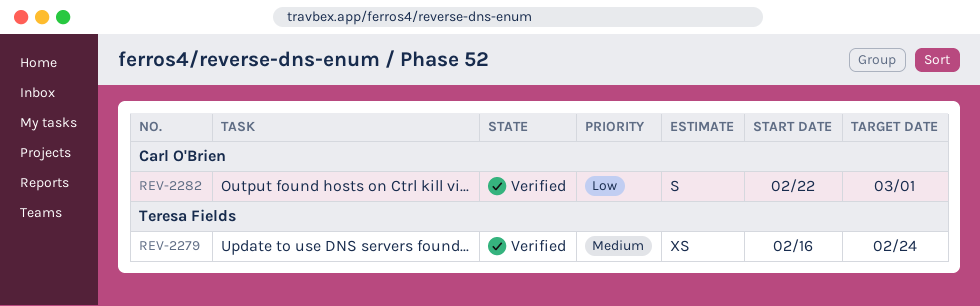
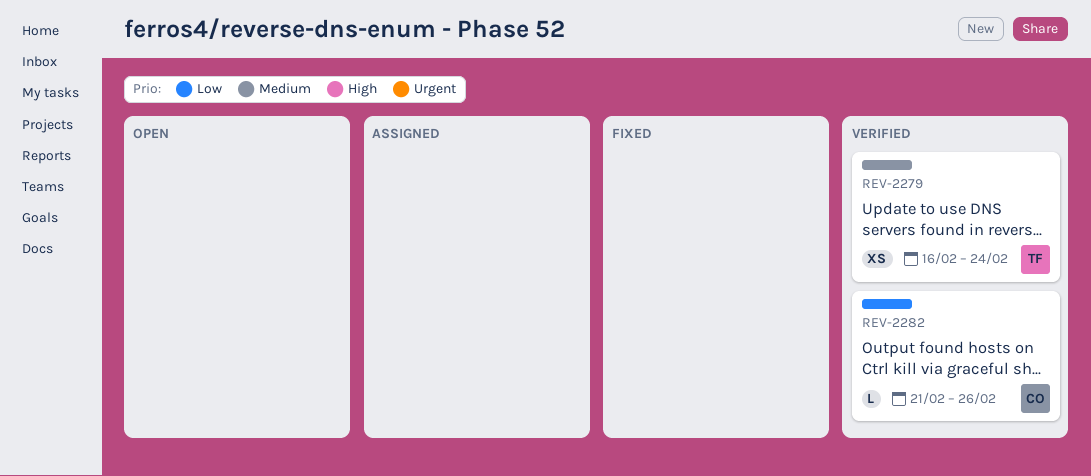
REV-2282, estimate: S -> L
REV-2282, start: Feb 22 -> Feb 21
REV-2282, due: Mar 1 -> Feb 26

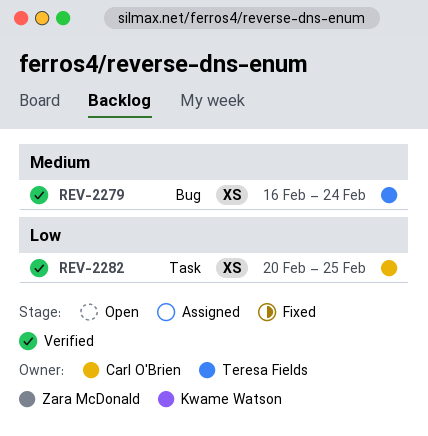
REV-2282, estimate: L -> XS
REV-2282, start: Feb 21 -> Feb 20
REV-2282, due: Feb 26 -> Feb 25

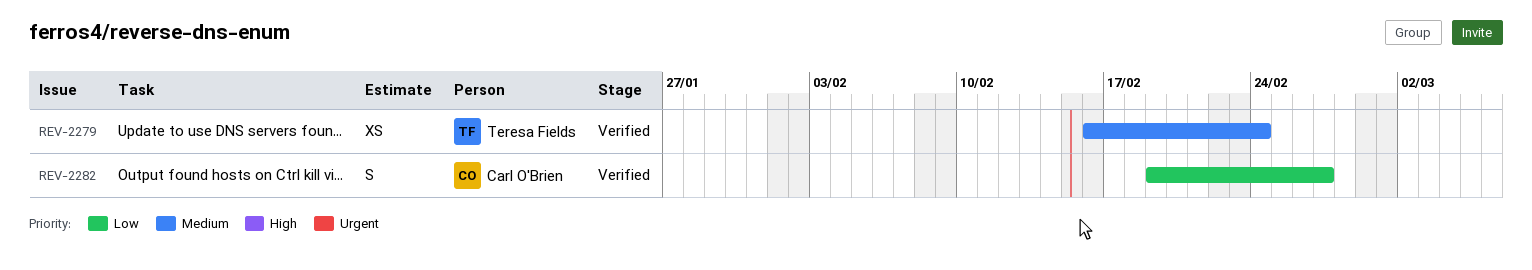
REV-2282, estimate: XS -> S
REV-2282, start: Feb 20 -> Feb 19
REV-2282, due: Feb 25 -> Feb 27

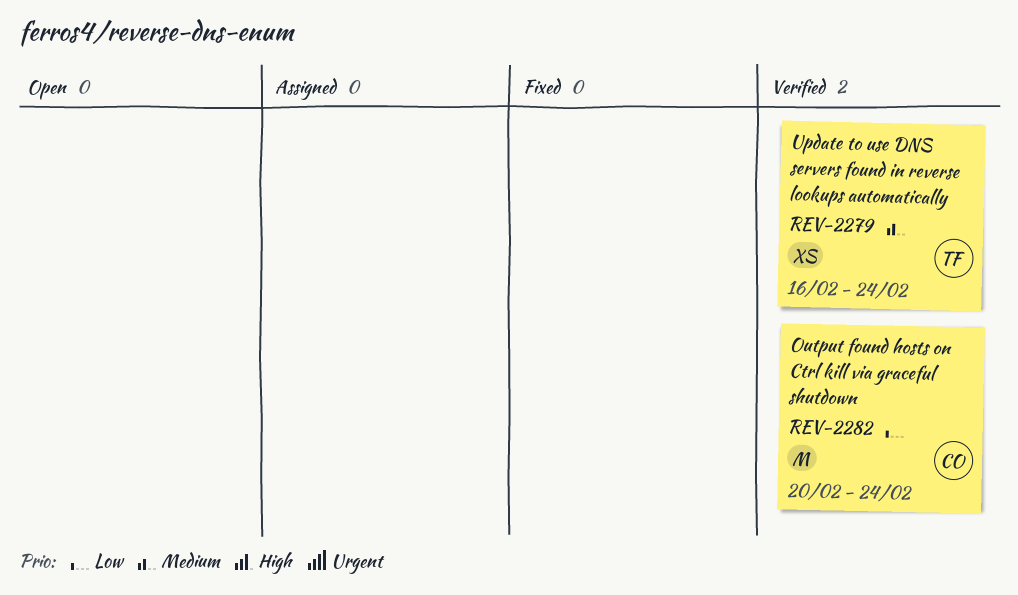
REV-2282, estimate: S -> M
REV-2282, start: Feb 19 -> Feb 20
REV-2282, due: Feb 27 -> Feb 24

